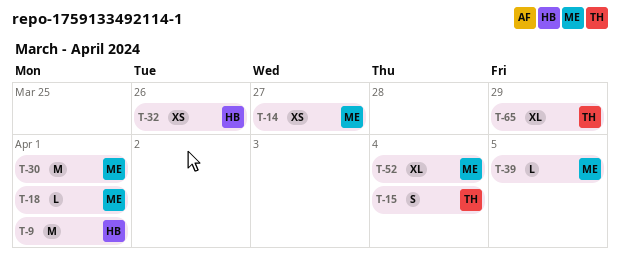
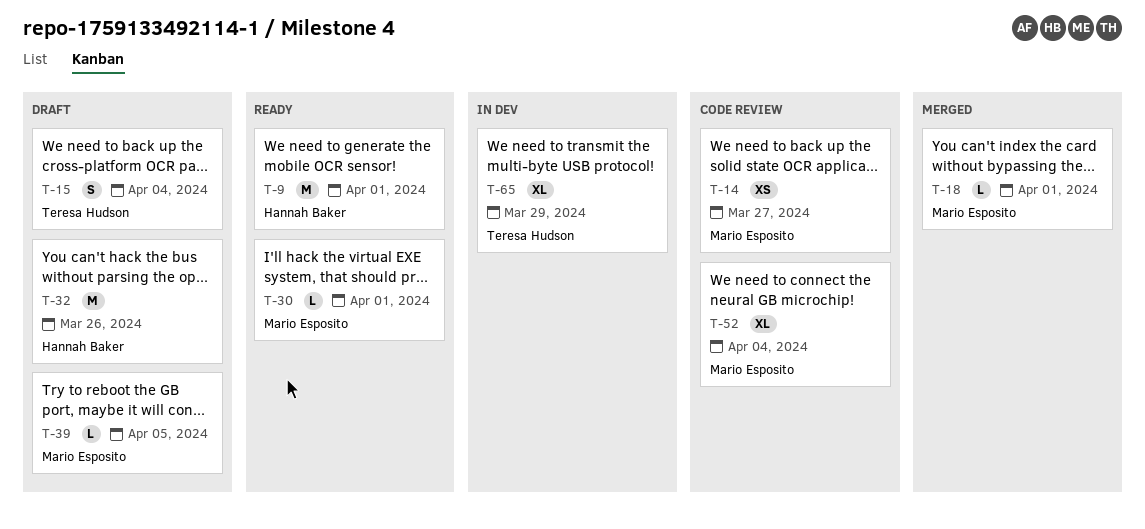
T-30, estimate: M -> L
T-32, estimate: XS -> M

